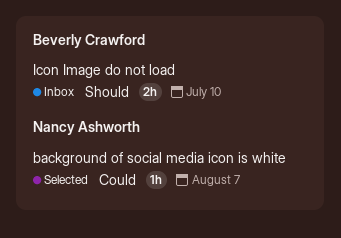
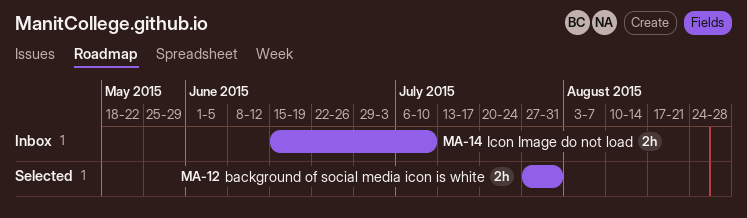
background of social media icon is white, estimate: 1h -> 2h
background of social media icon is white, due: Aug 7 -> Jul 31

